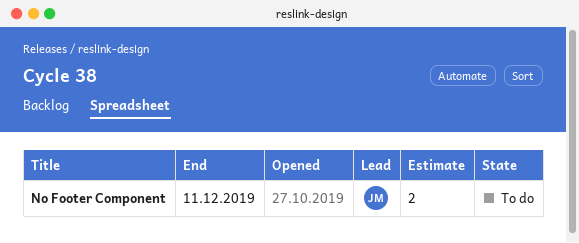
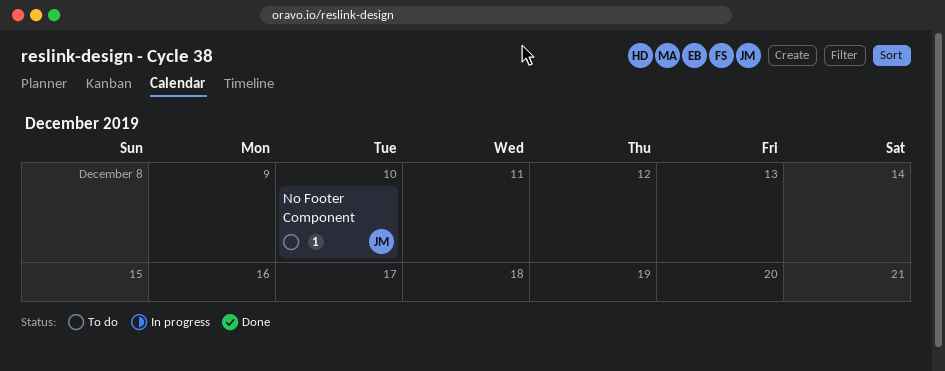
No Footer Component, estimate: 2 -> 1
No Footer Component, due: Dec 11 -> Dec 10

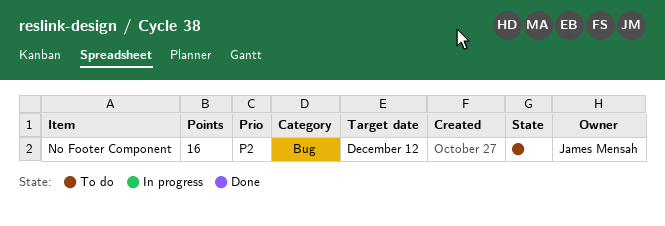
No Footer Component, estimate: 1 -> 16
No Footer Component, due: Dec 10 -> Dec 12

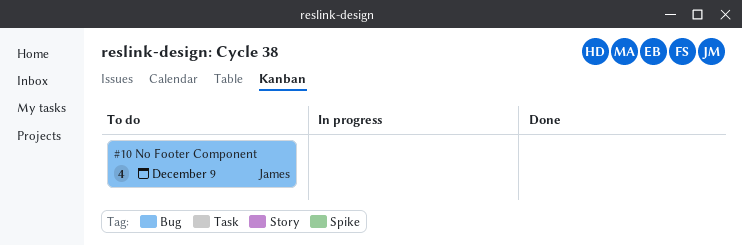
No Footer Component, estimate: 16 -> 4
No Footer Component, due: Dec 12 -> Dec 9

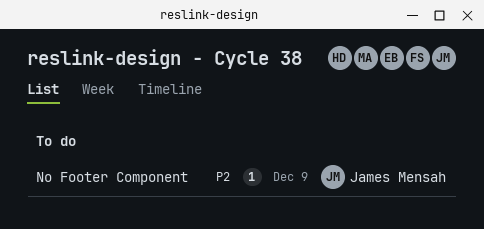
No Footer Component, estimate: 4 -> 1

